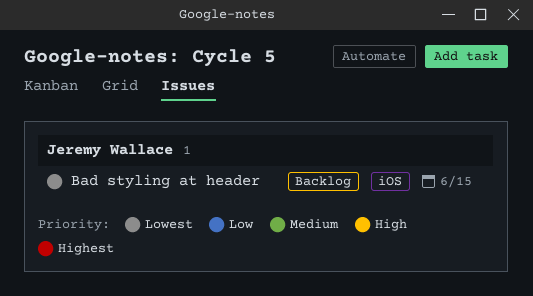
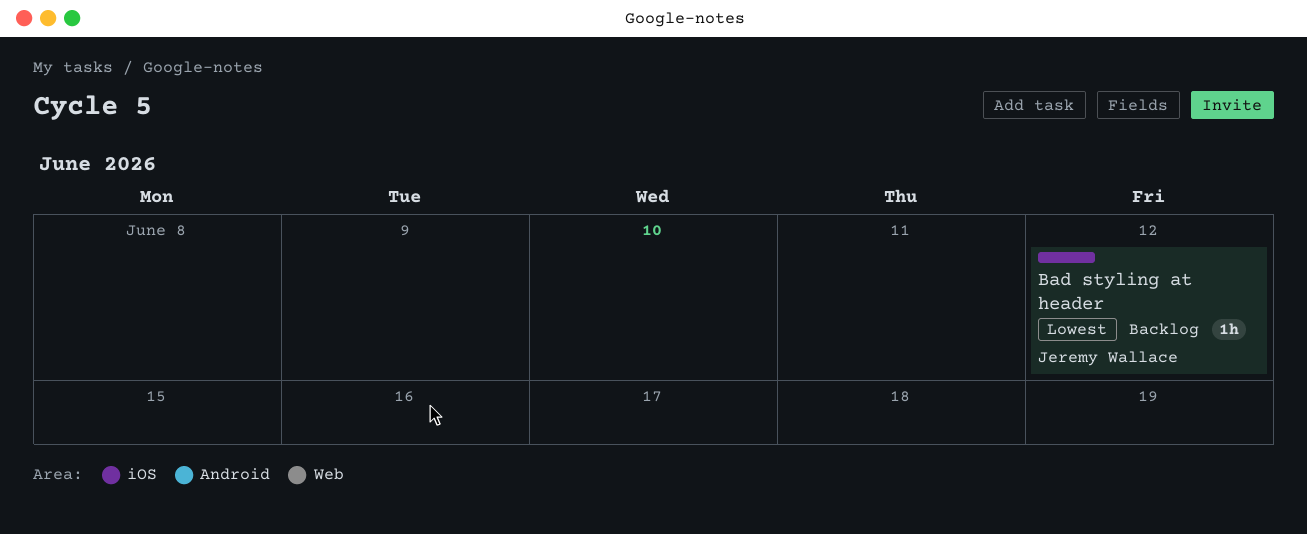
Bad styling at header, due: Jun 15 -> Jun 12

